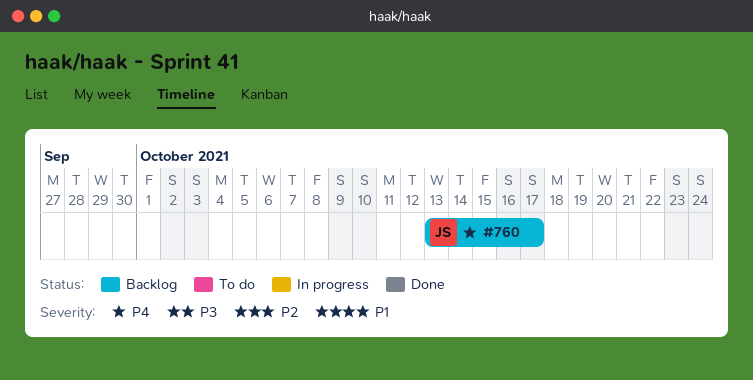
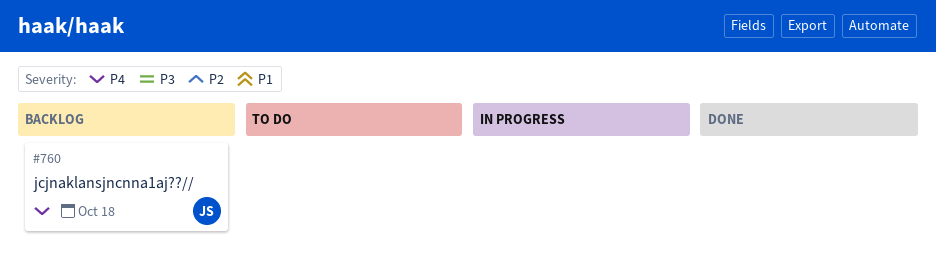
#760, due: Oct 17 -> Oct 18

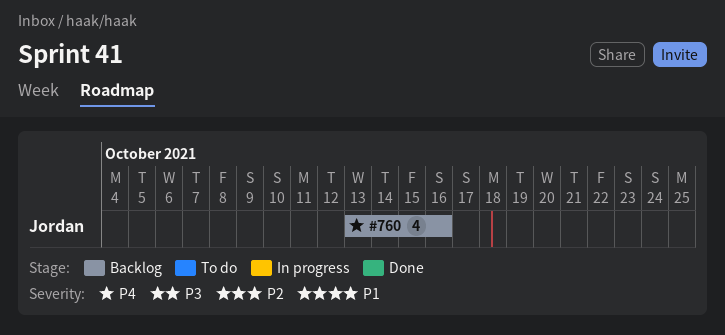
#760, due: Oct 18 -> Oct 16

